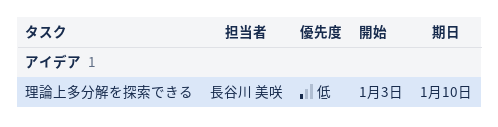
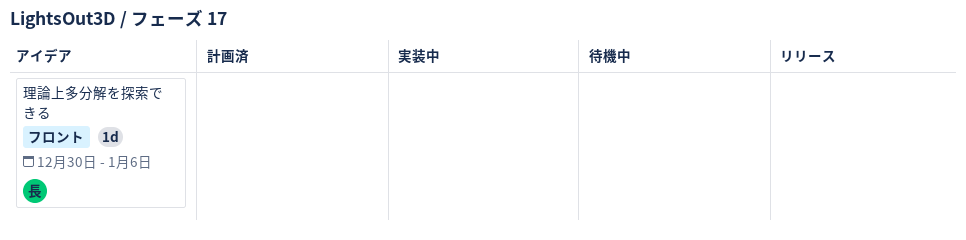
理論上多分解を探索できる, start: Jan 3 -> Dec 30
理論上多分解を探索できる, due: Jan 10 -> Jan 6

